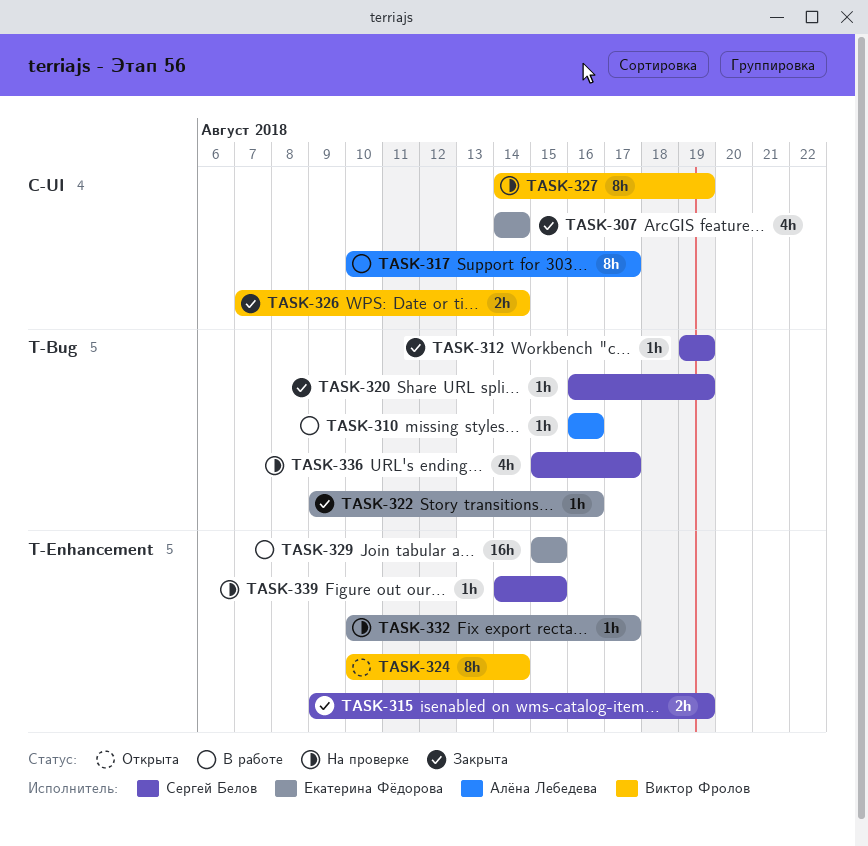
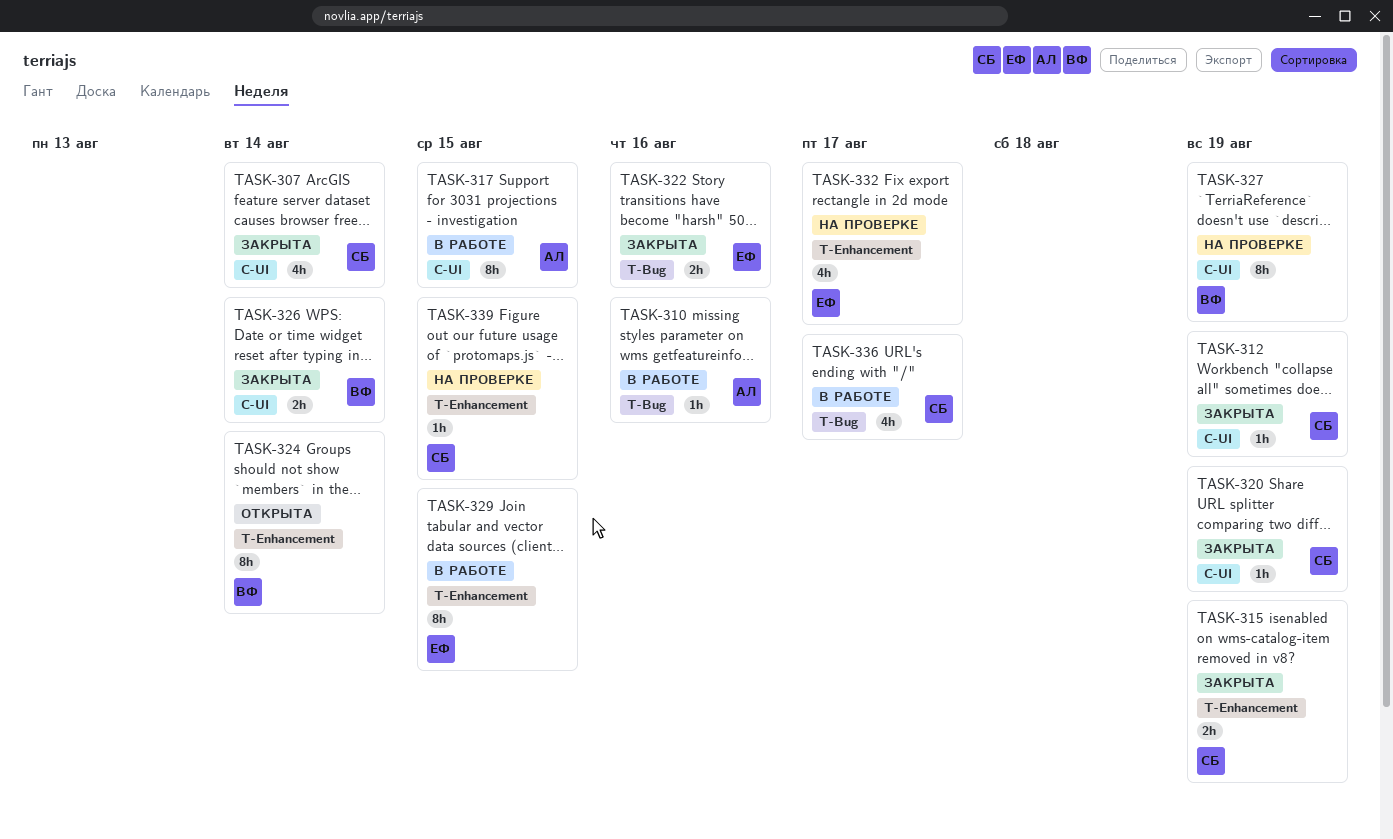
TASK-307, owner: Екатерина Фёдорова -> Сергей Белов
TASK-312, label: T-Bug -> C-UI
TASK-317, due: Aug 17 -> Aug 15
TASK-320, label: T-Bug -> C-UI
TASK-322, estimate: 1h -> 2h
TASK-329, estimate: 16h -> 8h
TASK-332, estimate: 1h -> 4h
TASK-336, status: На проверке -> В работе

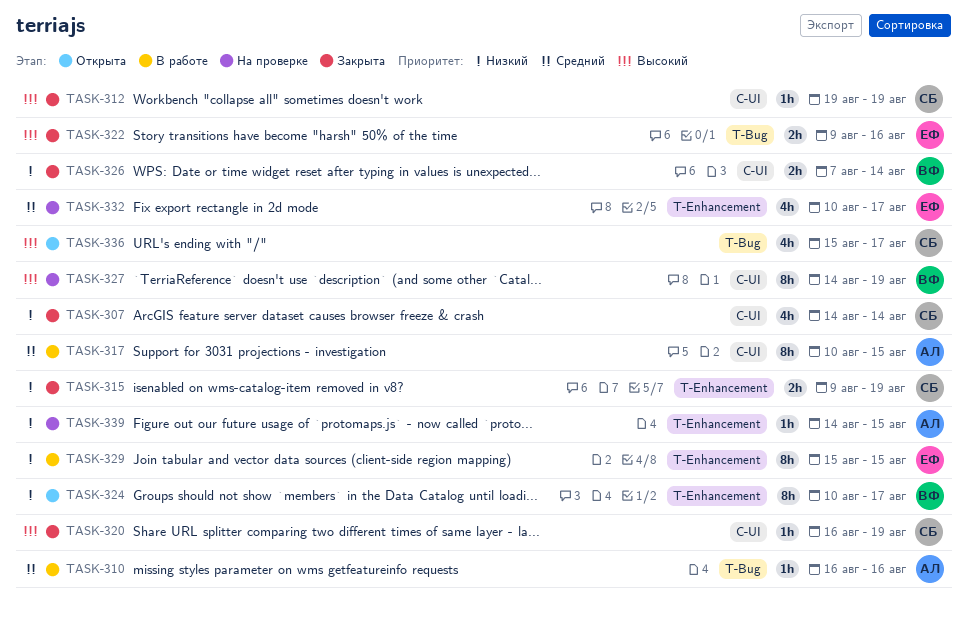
TASK-324, due: Aug 14 -> Aug 17
TASK-336, status: В работе -> Открыта
TASK-339, owner: СБ -> АЛ

